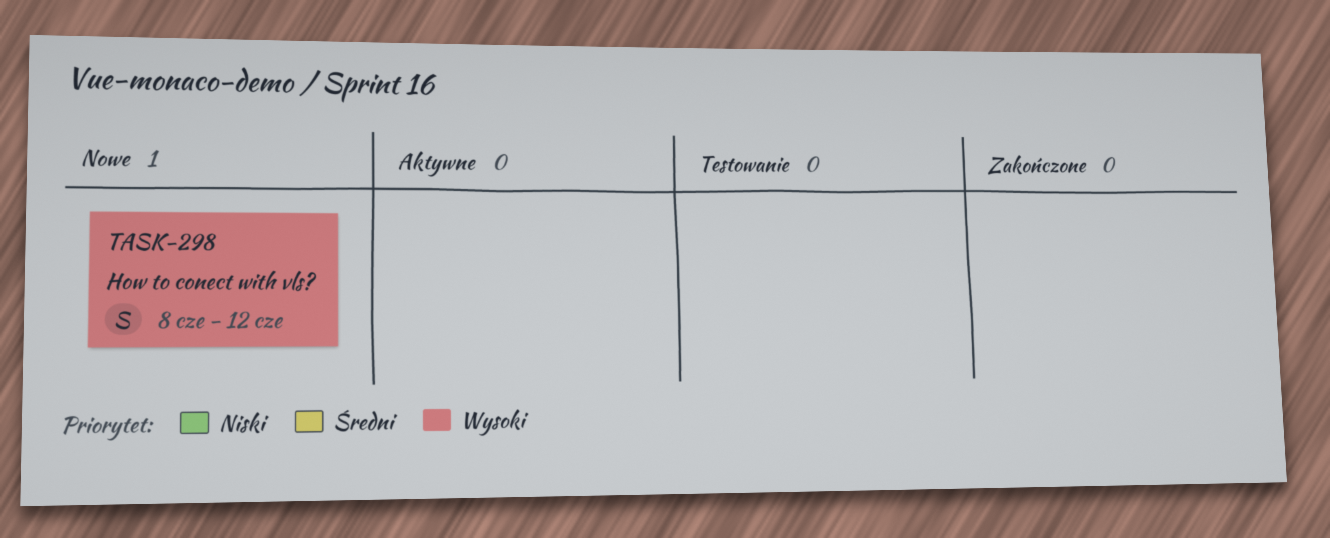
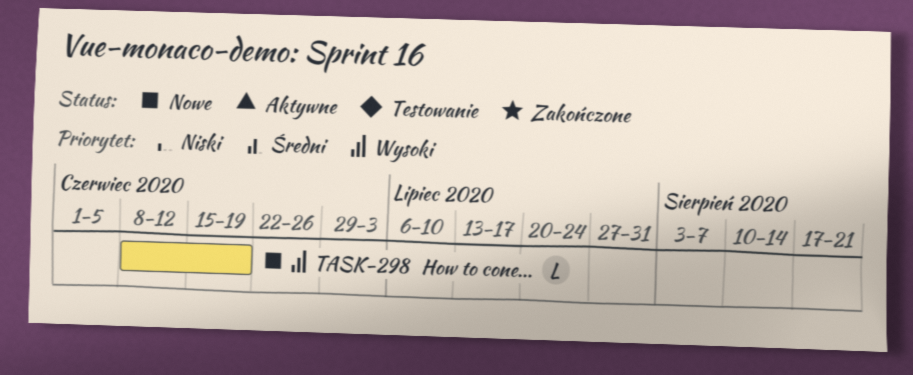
TASK-298, estimate: S -> L
TASK-298, due: Jun 12 -> Jun 19

